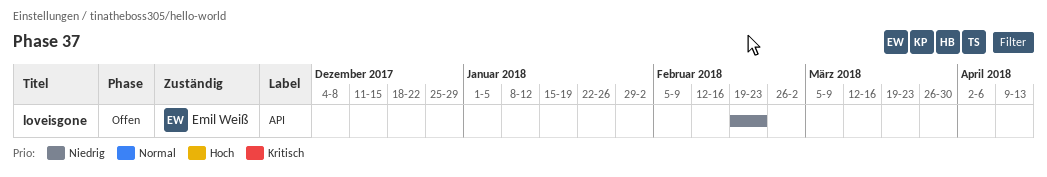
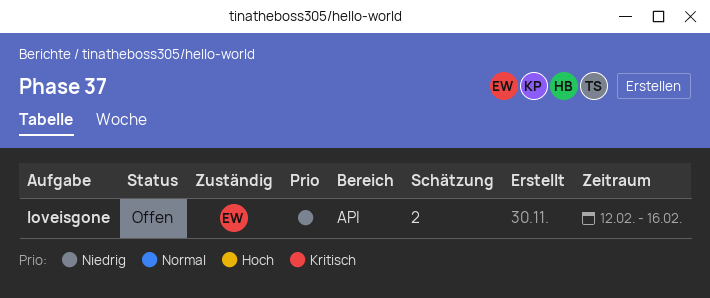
loveisgone, start: Feb 19 -> Feb 12
loveisgone, due: Feb 23 -> Feb 16

